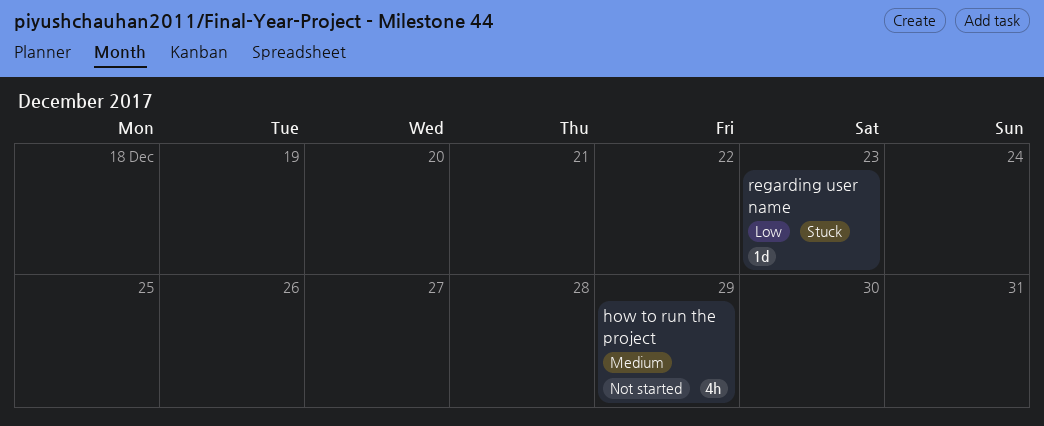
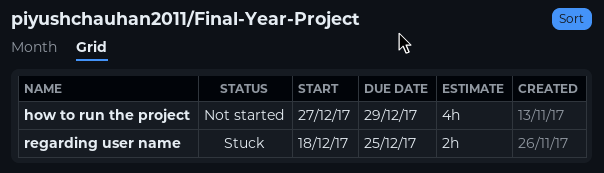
regarding user name, estimate: 1d -> 2h
regarding user name, due: Dec 23 -> Dec 25

